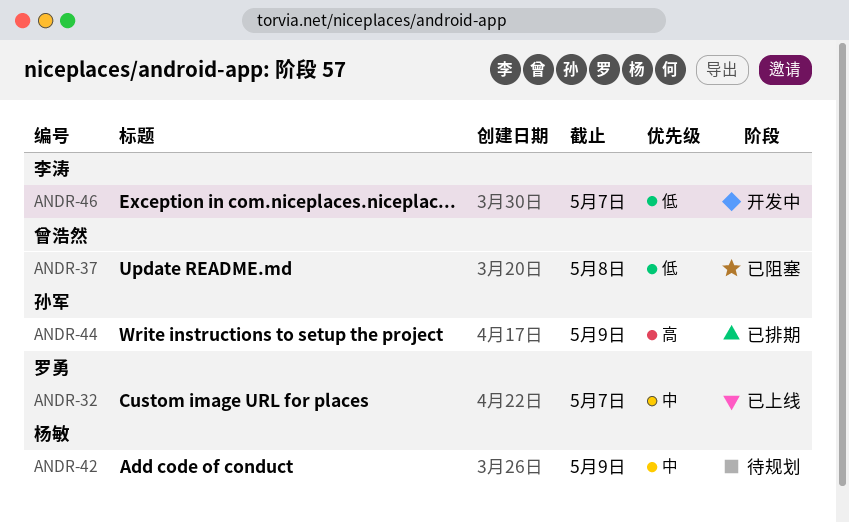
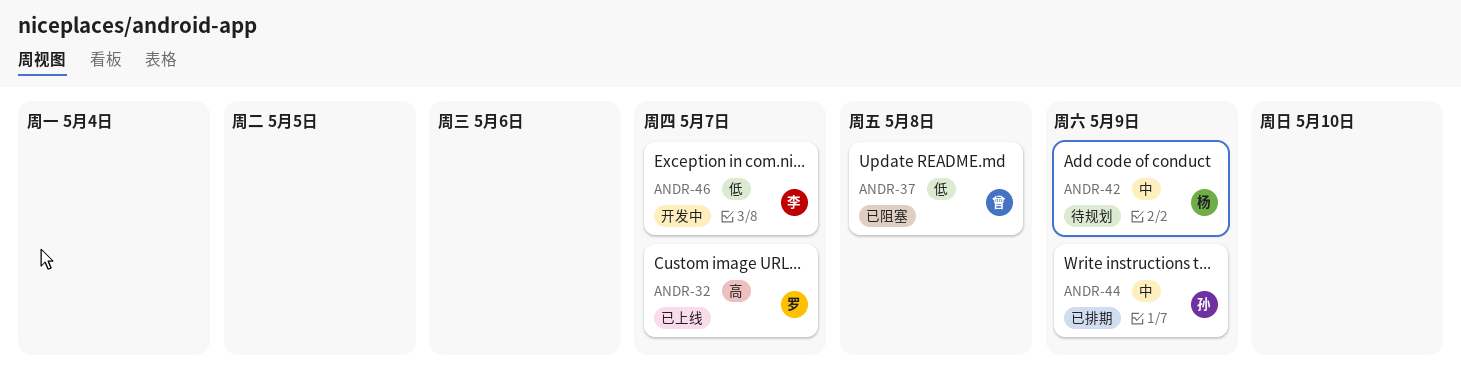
ANDR-32, priority: 中 -> 高
ANDR-44, priority: 高 -> 中

